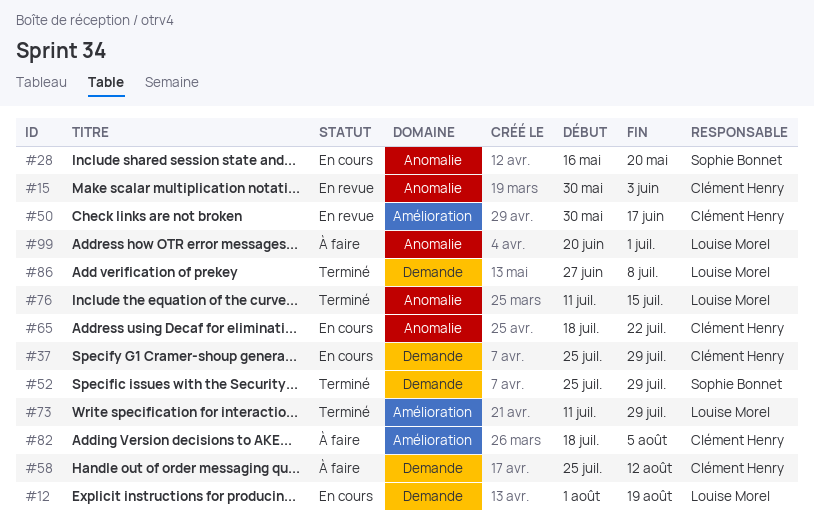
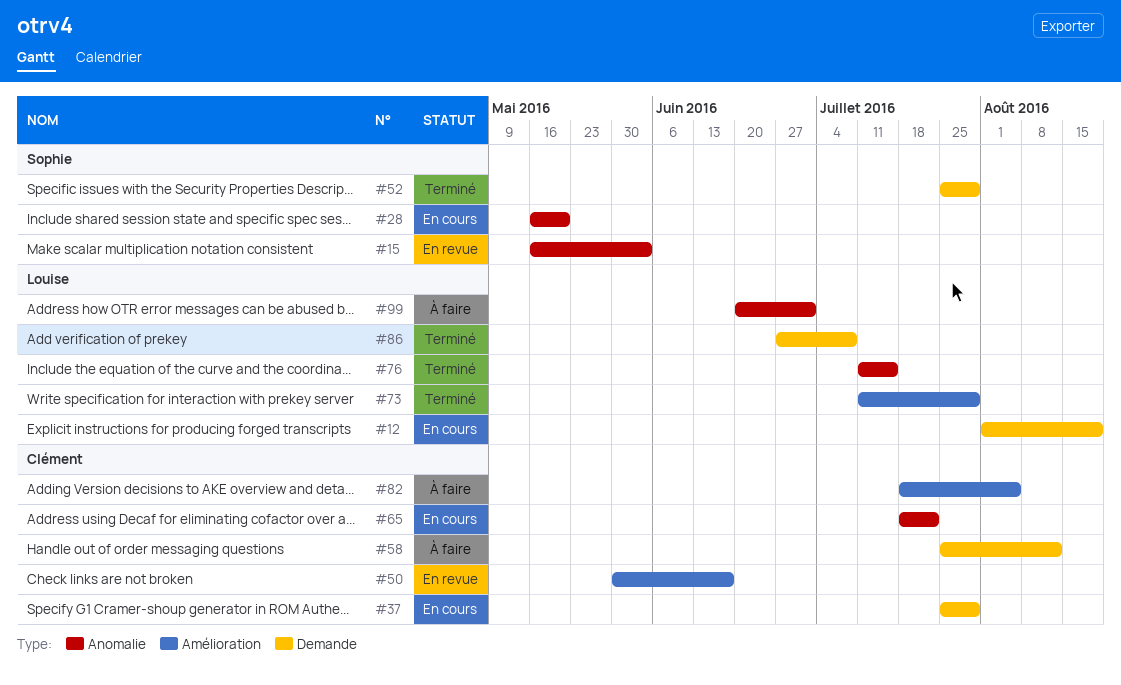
#15, owner: Clément Henry -> Sophie Bonnet
#15, start: May 30 -> May 16

